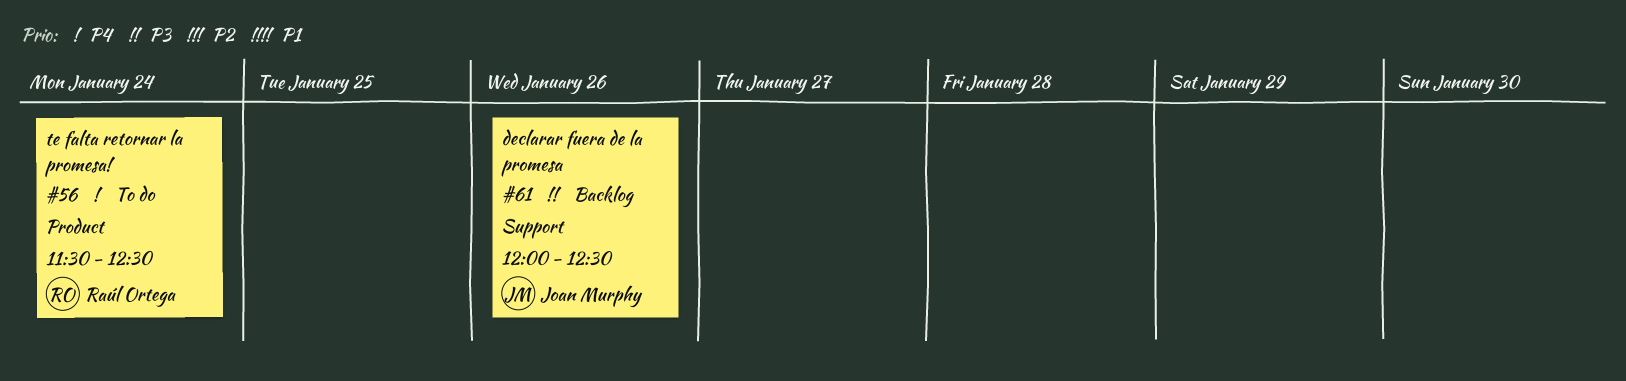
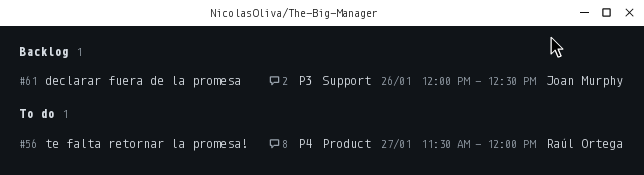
#56, day: Jan 24 -> Jan 27
#56, ends: 12:30 -> 12:00

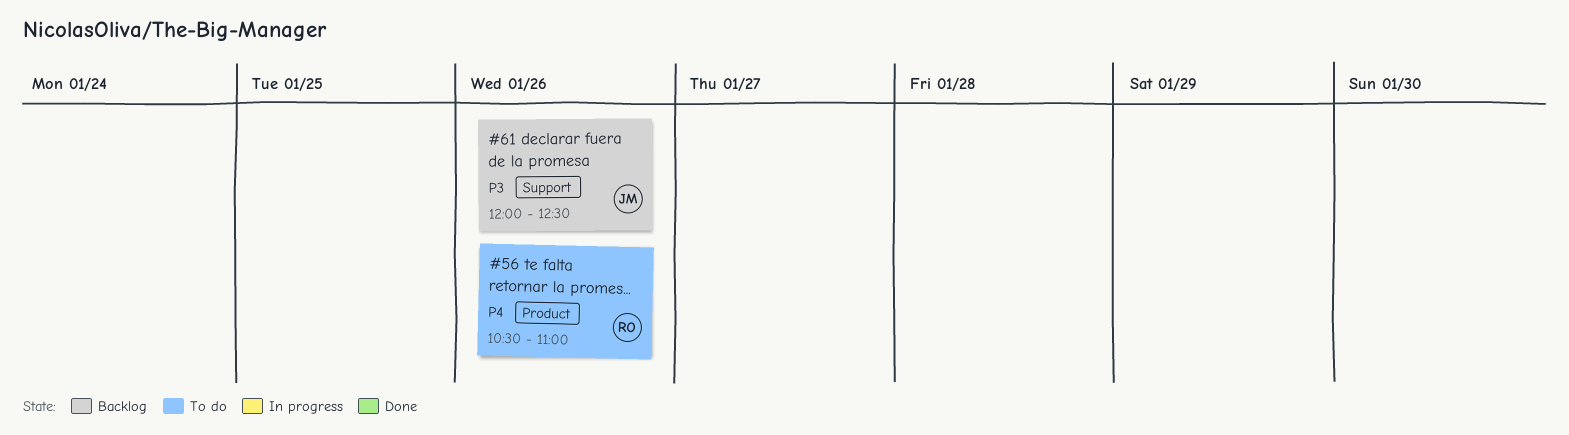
#56, day: Jan 27 -> Jan 26
#56, begins: 11:30 -> 10:30
#56, ends: 12:00 -> 11:00

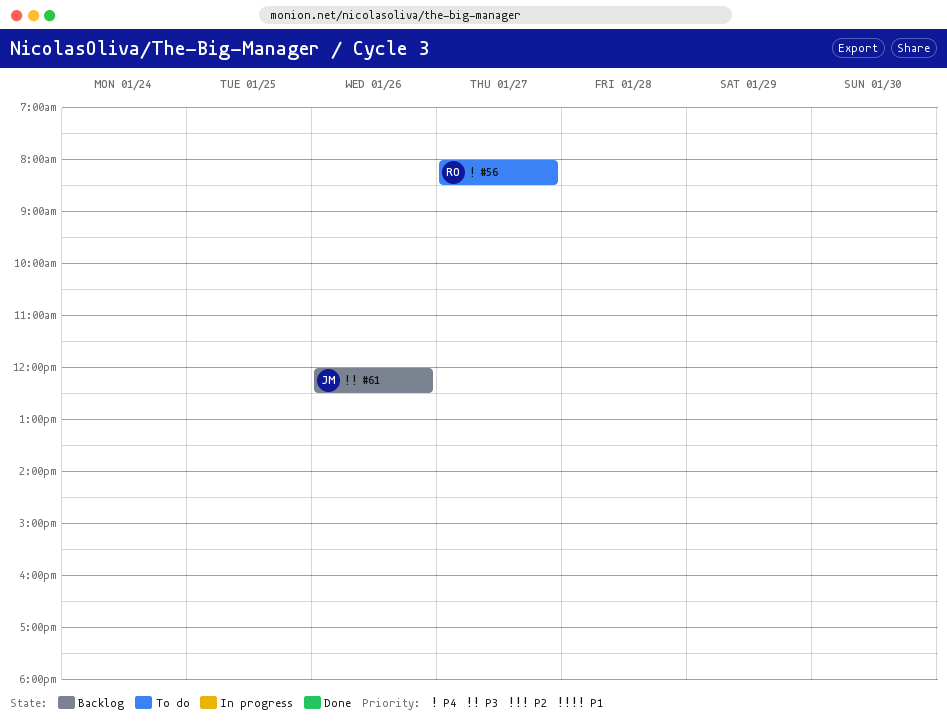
#56, day: Jan 26 -> Jan 27
#56, begins: 10:30 -> 08:00
#56, ends: 11:00 -> 08:30

